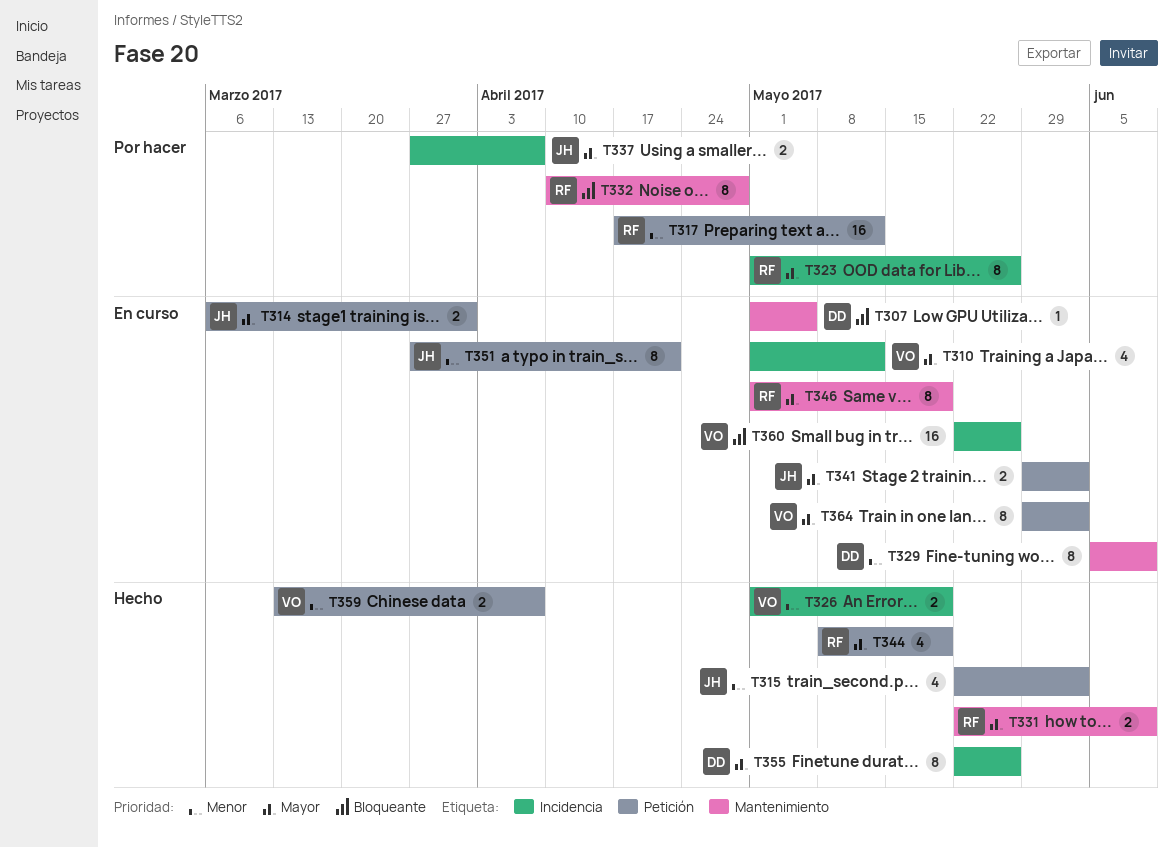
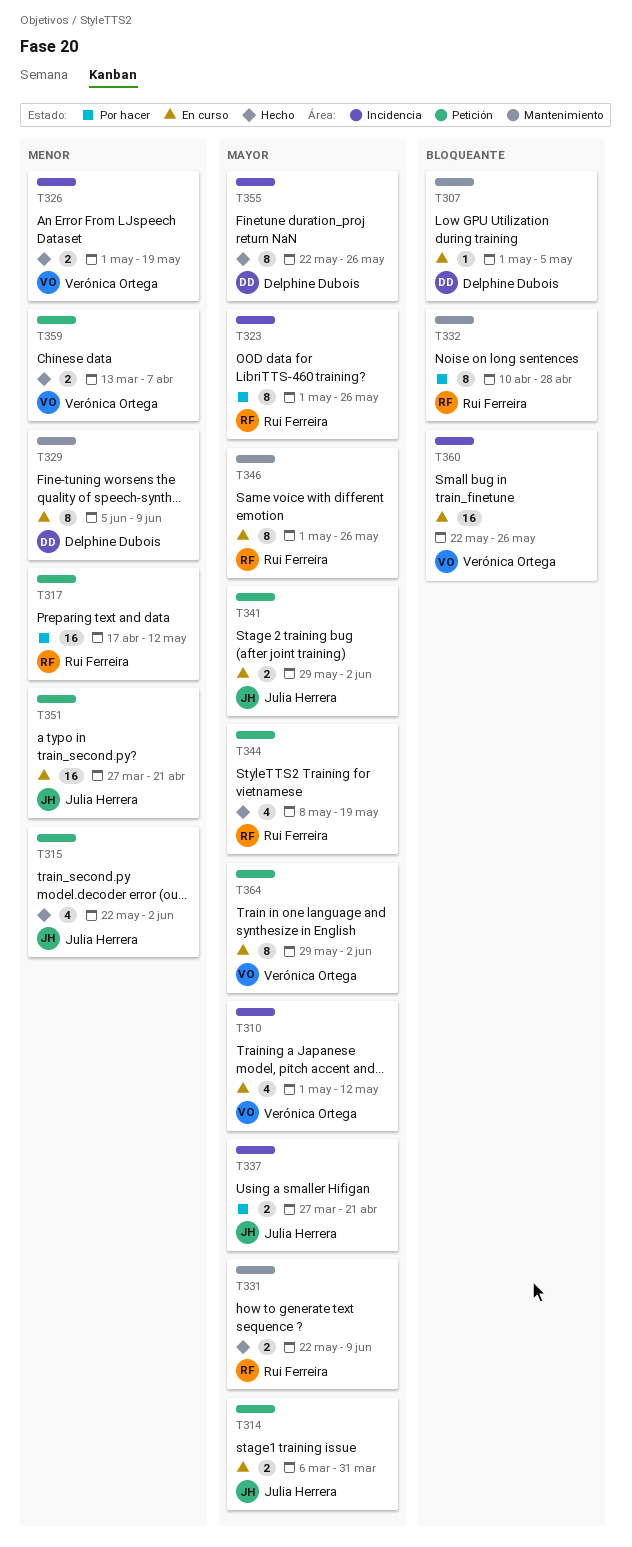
T337, due: Apr 7 -> Apr 21
T346, due: May 19 -> May 26
T351, estimate: 8 -> 16

